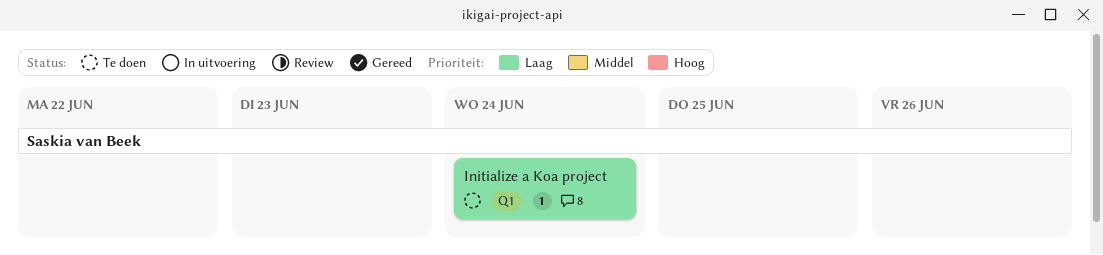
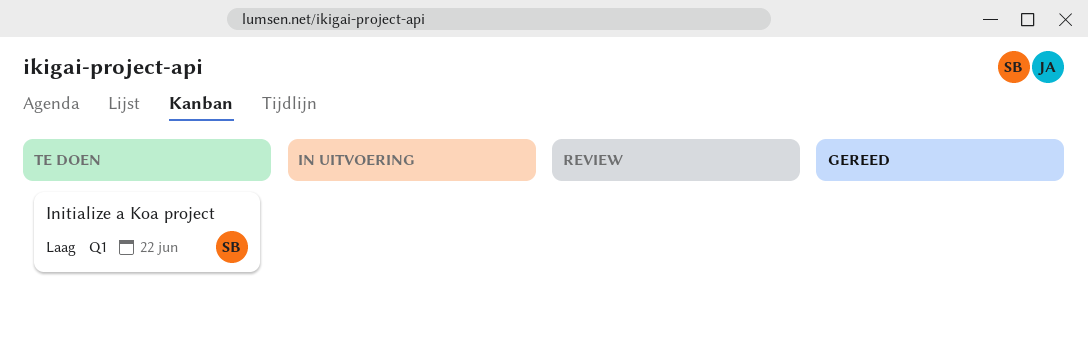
Initialize a Koa project, due: Jun 24 -> Jun 22

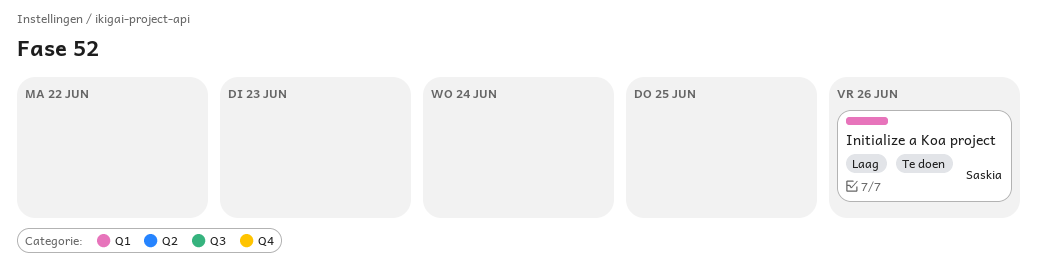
Initialize a Koa project, due: Jun 22 -> Jun 26

